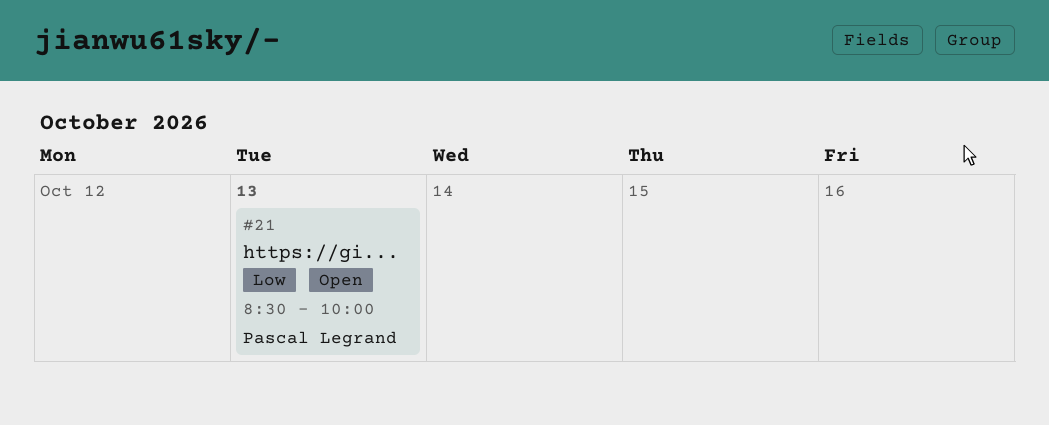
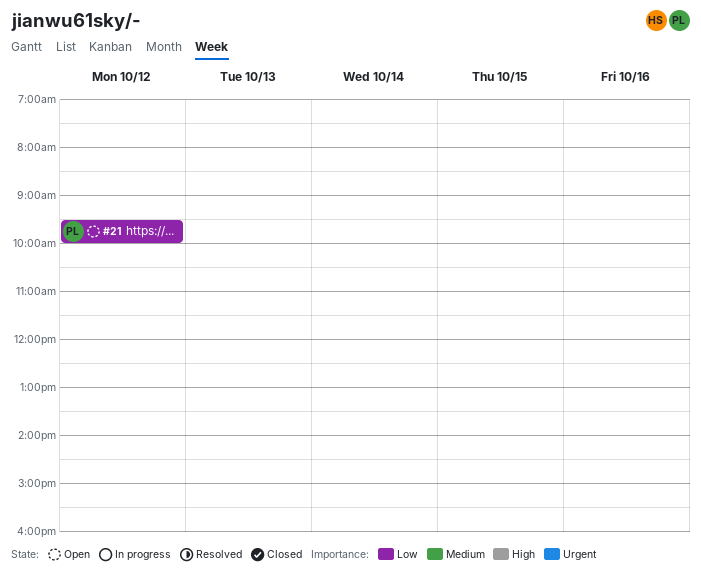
#21, day: Oct 13 -> Oct 12
#21, begins: 08:30 -> 09:30

